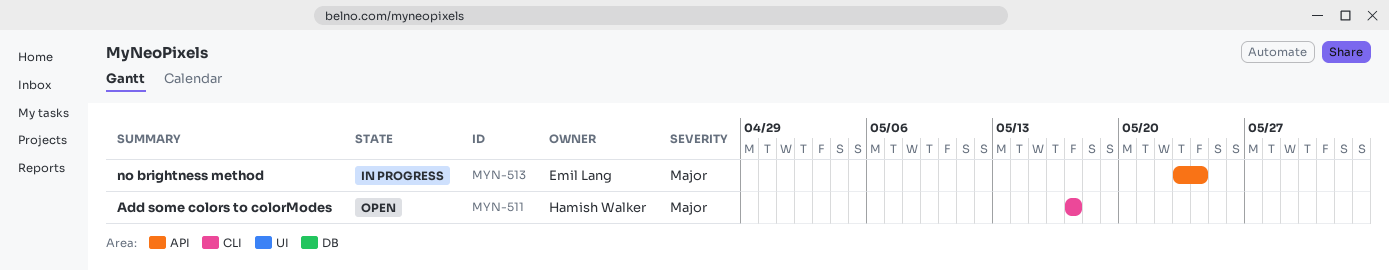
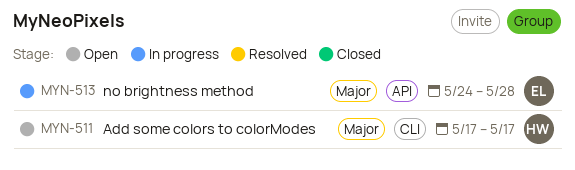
MYN-513, start: May 23 -> May 24
MYN-513, due: May 24 -> May 28

